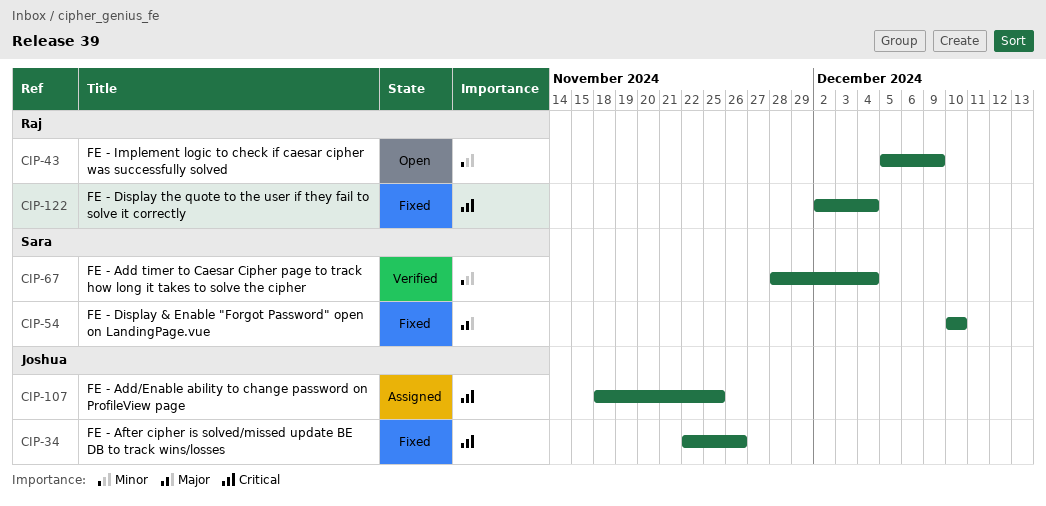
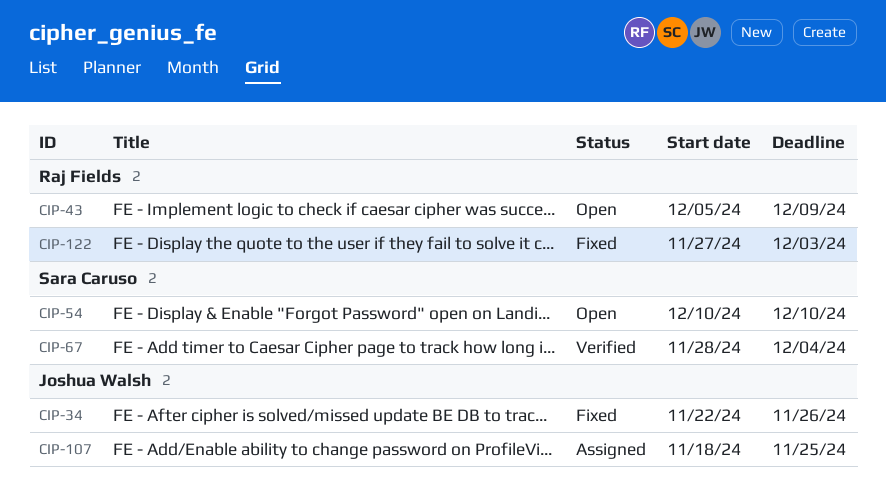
CIP-54, status: Fixed -> Open
CIP-122, start: Dec 2 -> Nov 27
CIP-122, due: Dec 4 -> Dec 3

